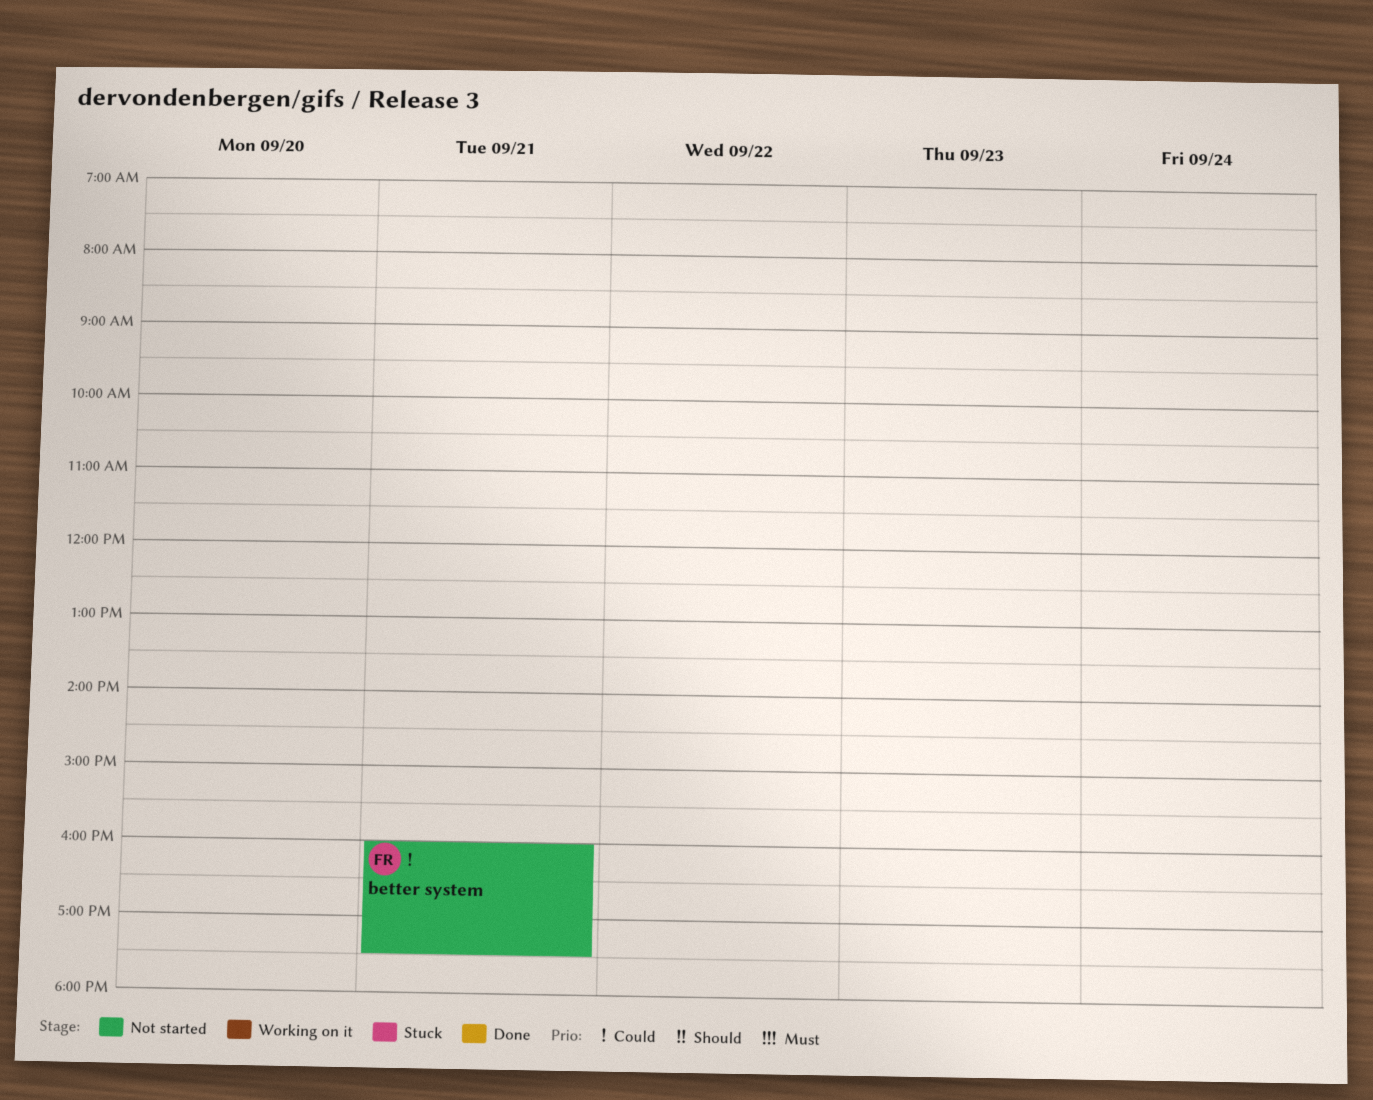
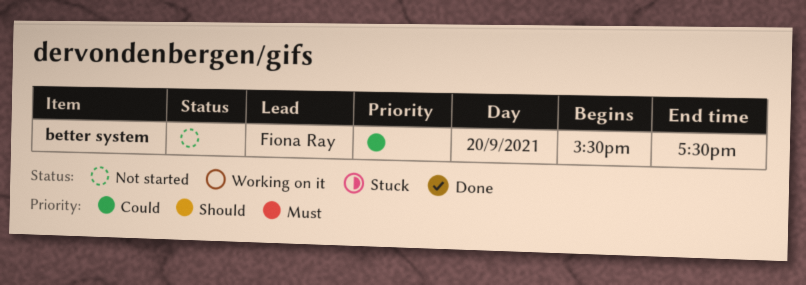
better system, day: Sep 21 -> Sep 20
better system, begins: 16:00 -> 15:30

